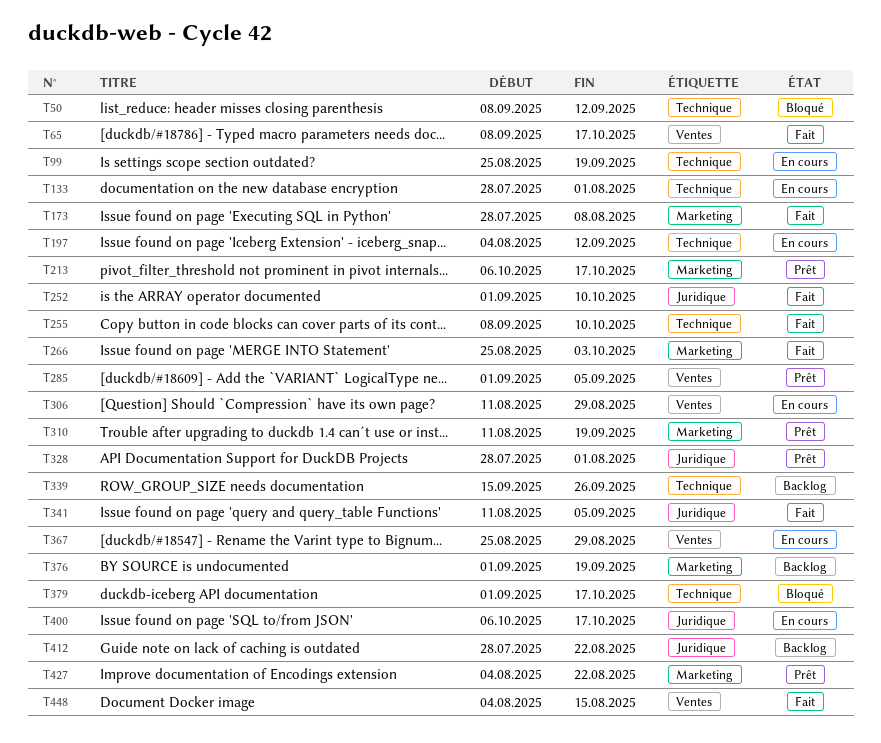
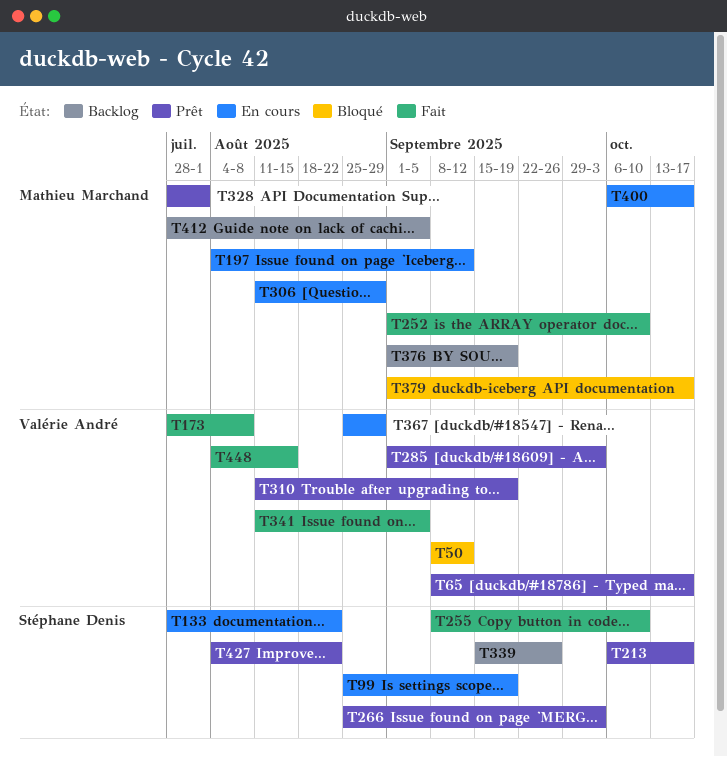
T65, status: Fait -> Prêt
T133, due: Aug 1 -> Aug 22
T266, status: Fait -> Prêt
T285, due: Sep 5 -> Oct 3
T412, due: Aug 22 -> Sep 5

